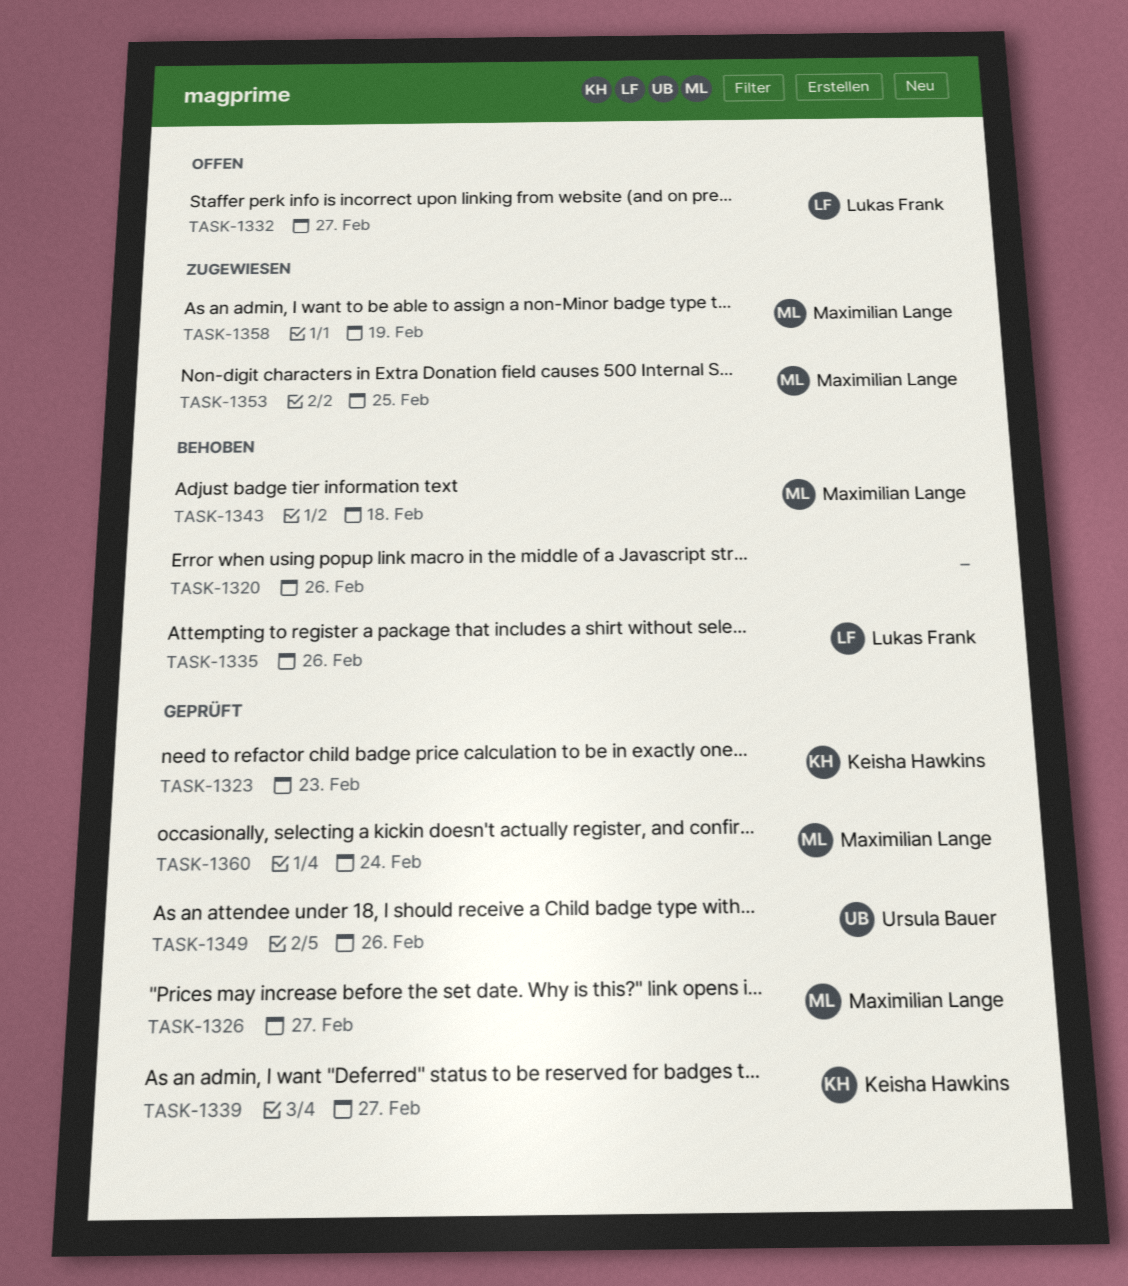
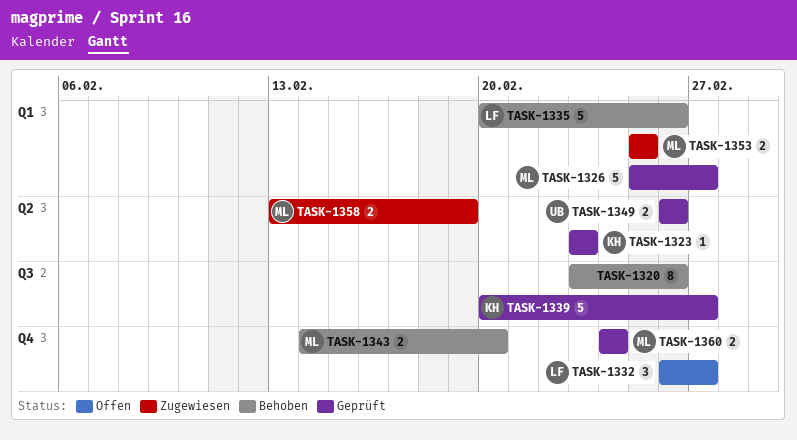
TASK-1343, due: Feb 18 -> Feb 20

